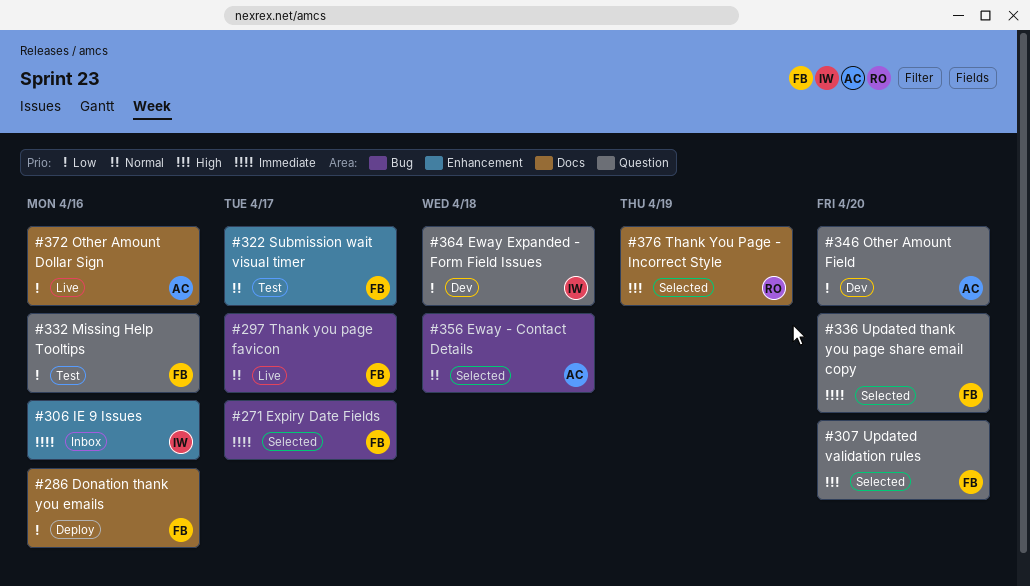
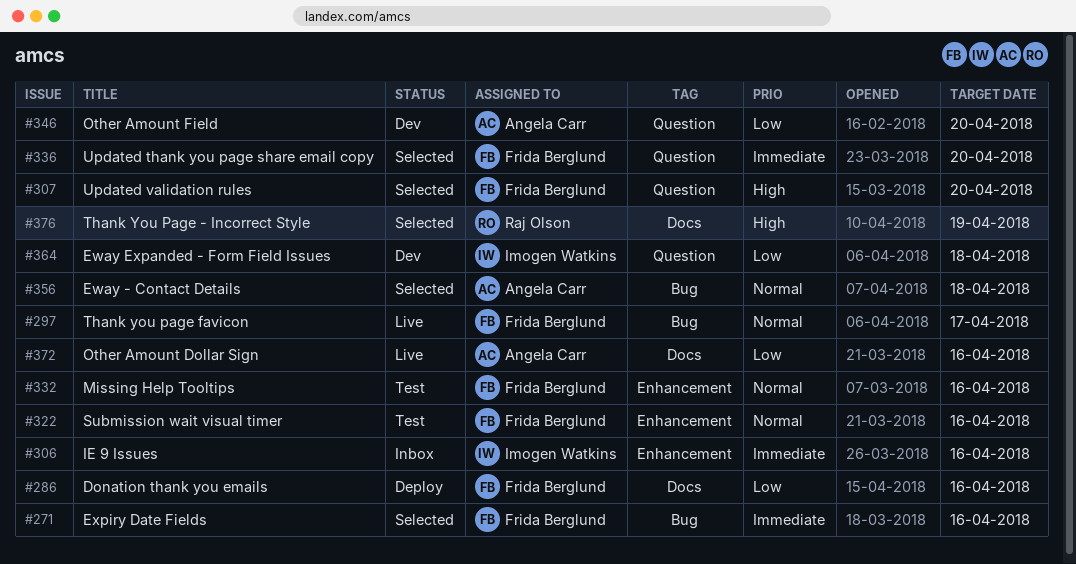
#271, due: Apr 17 -> Apr 16
#322, due: Apr 17 -> Apr 16
#332, priority: Low -> Normal
#332, label: Question -> Enhancement

